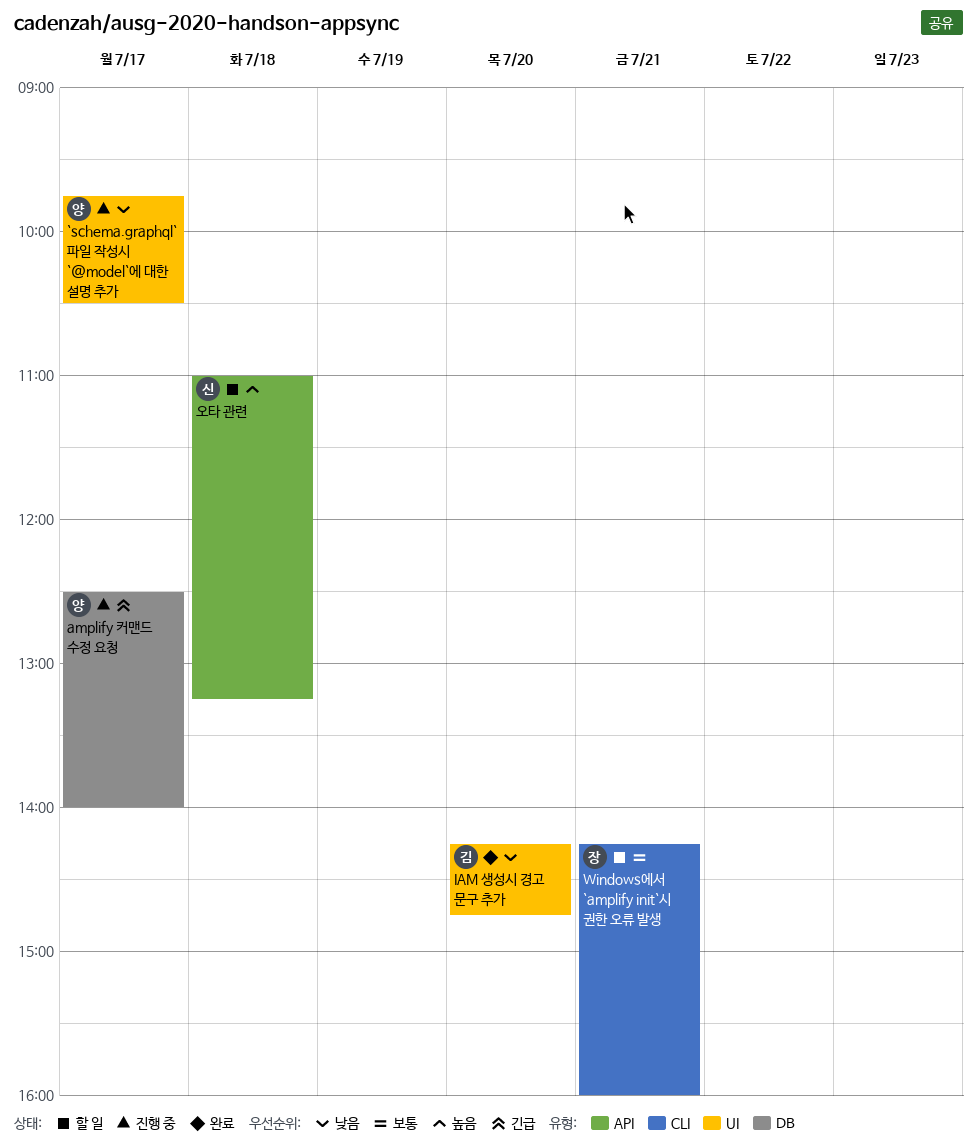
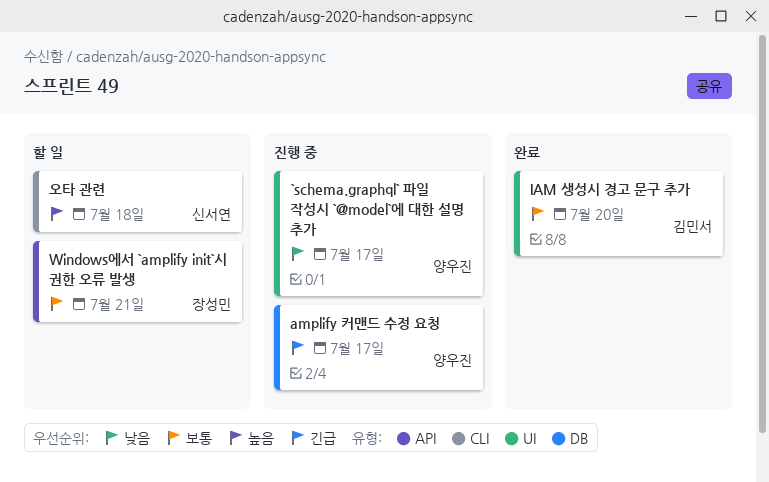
IAM 생성시 경고 문구 추가, priority: 낮음 -> 보통
Windows에서 `amplify init`시 권한 오류 발생, label: CLI -> API
오타 관련, label: API -> CLI

